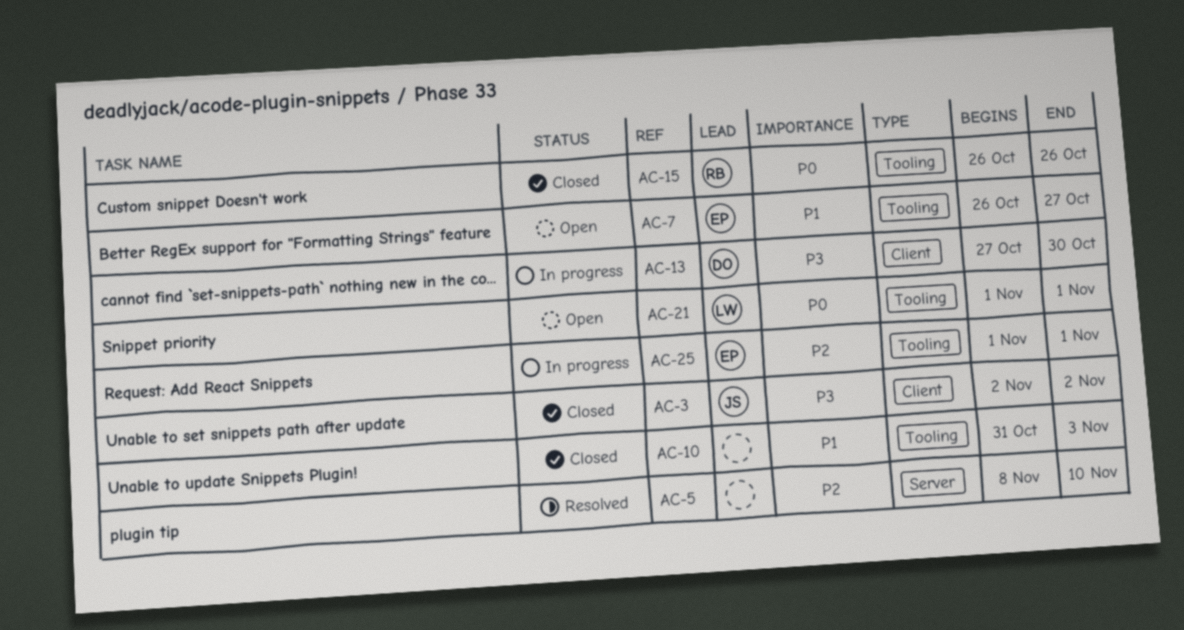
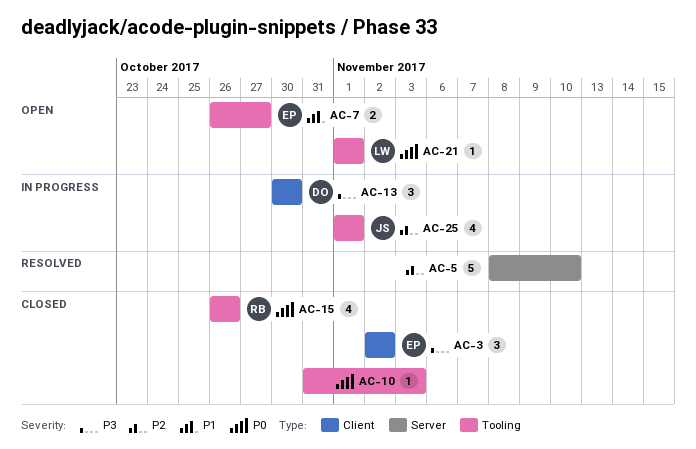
AC-3, owner: JS -> EP
AC-10, priority: P1 -> P0
AC-13, start: Oct 27 -> Oct 30
AC-25, owner: EP -> JS

